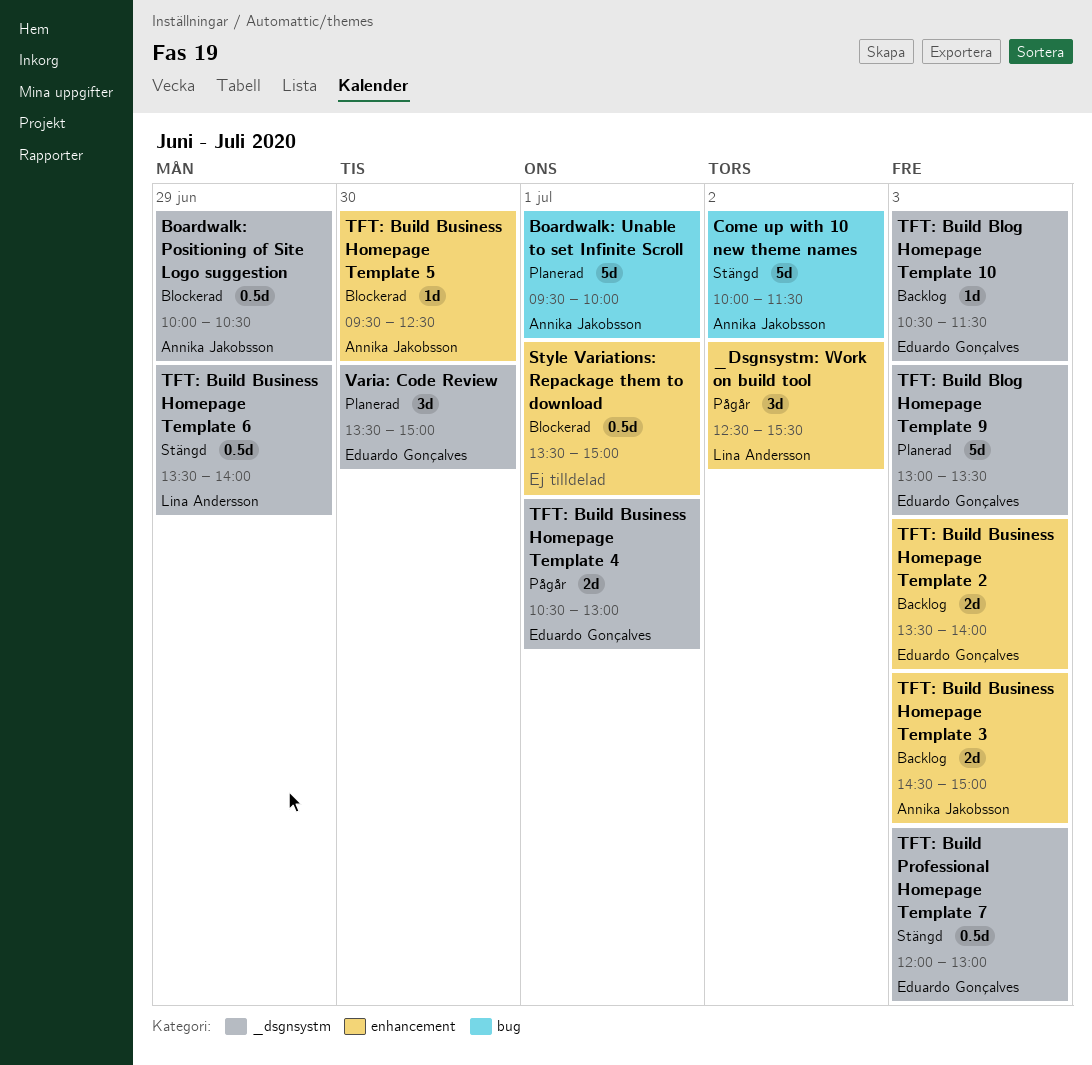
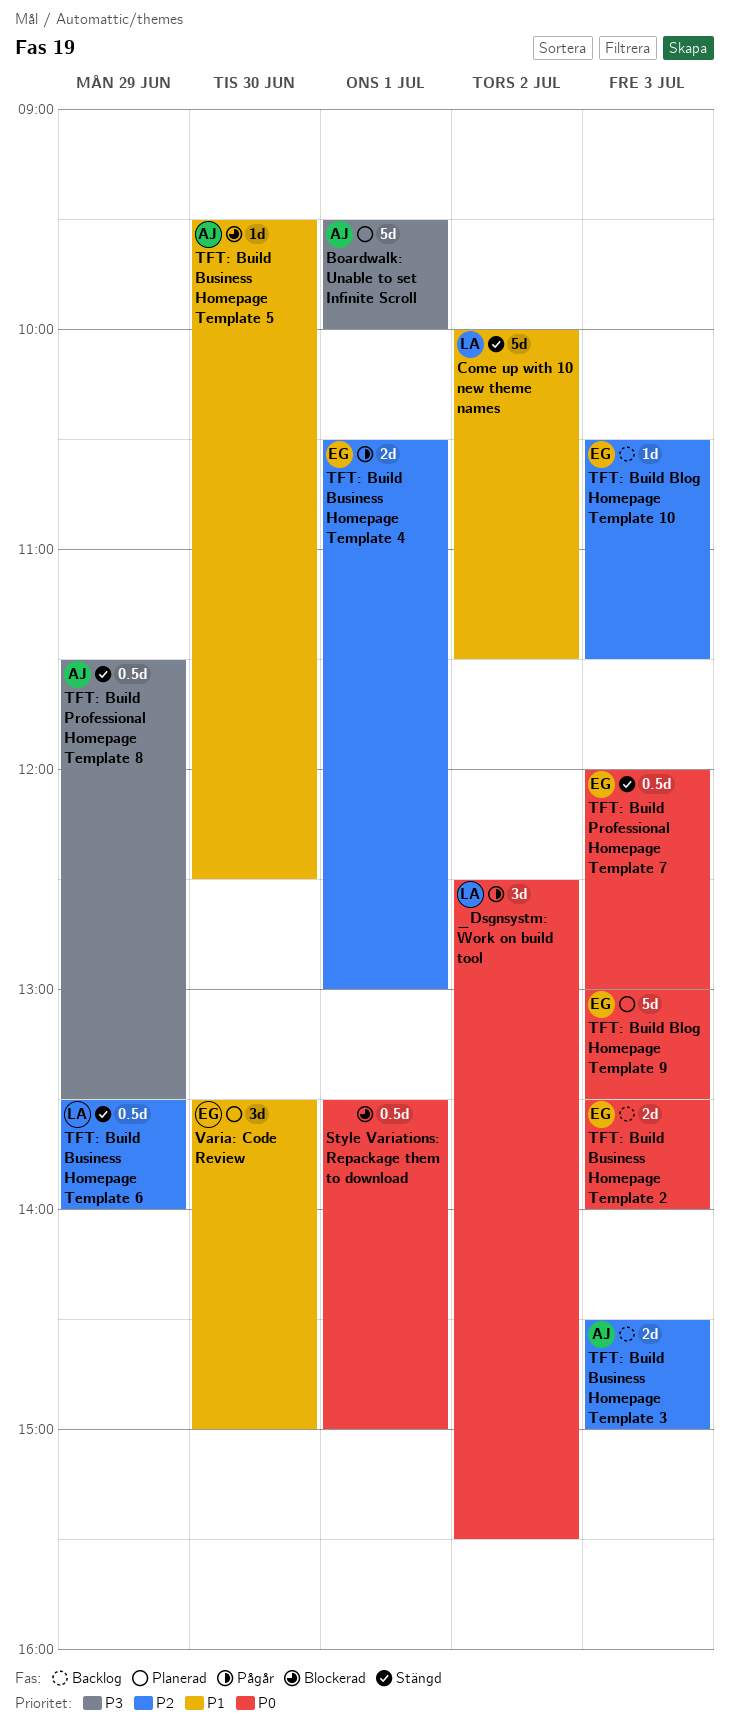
Boardwalk: Positioning of Site Logo suggestion: present -> none
Come up with 10 new theme names, owner: Annika Jakobsson -> Lina Andersson
TFT: Build Professional Homepage Template 8: none -> present

